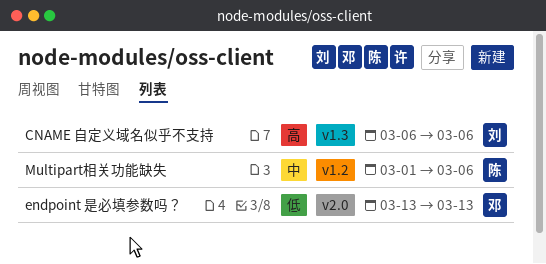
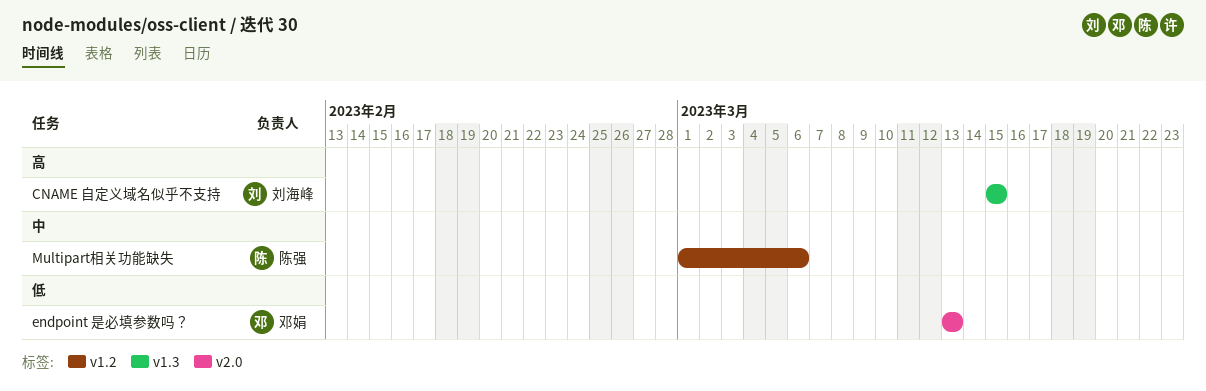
CNAME 自定义域名似乎不支持, start: Mar 6 -> Mar 15
CNAME 自定义域名似乎不支持, due: Mar 6 -> Mar 15

